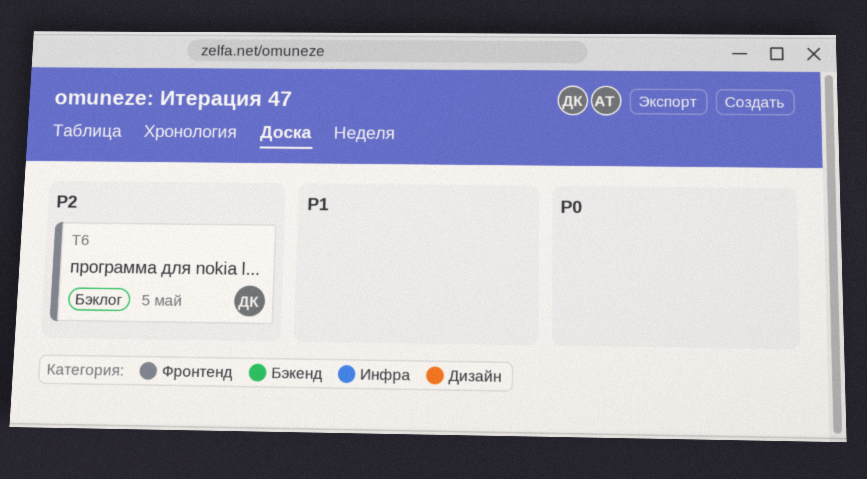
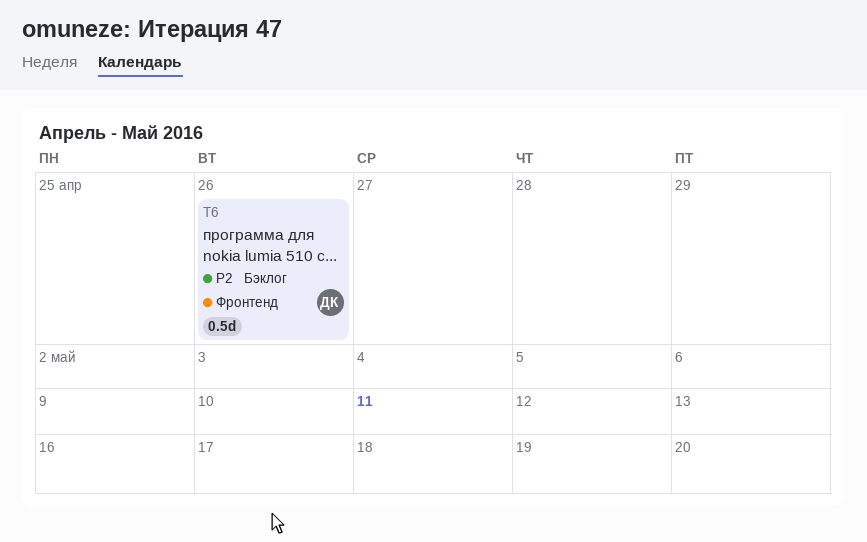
T6, due: May 5 -> Apr 26

